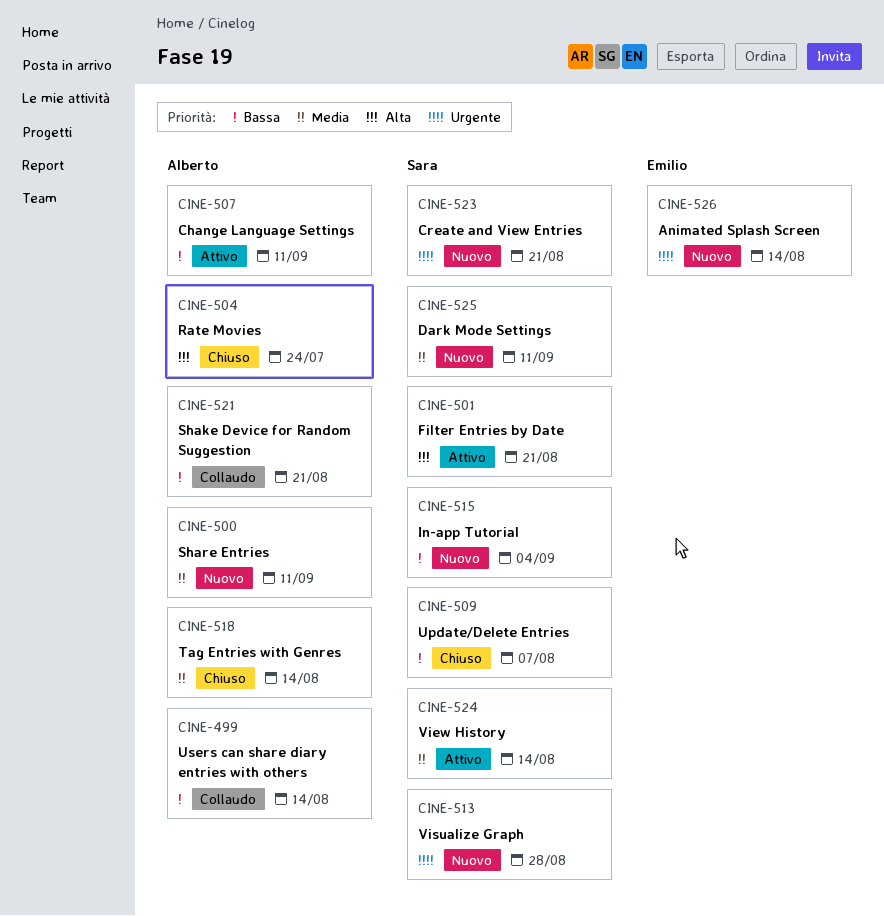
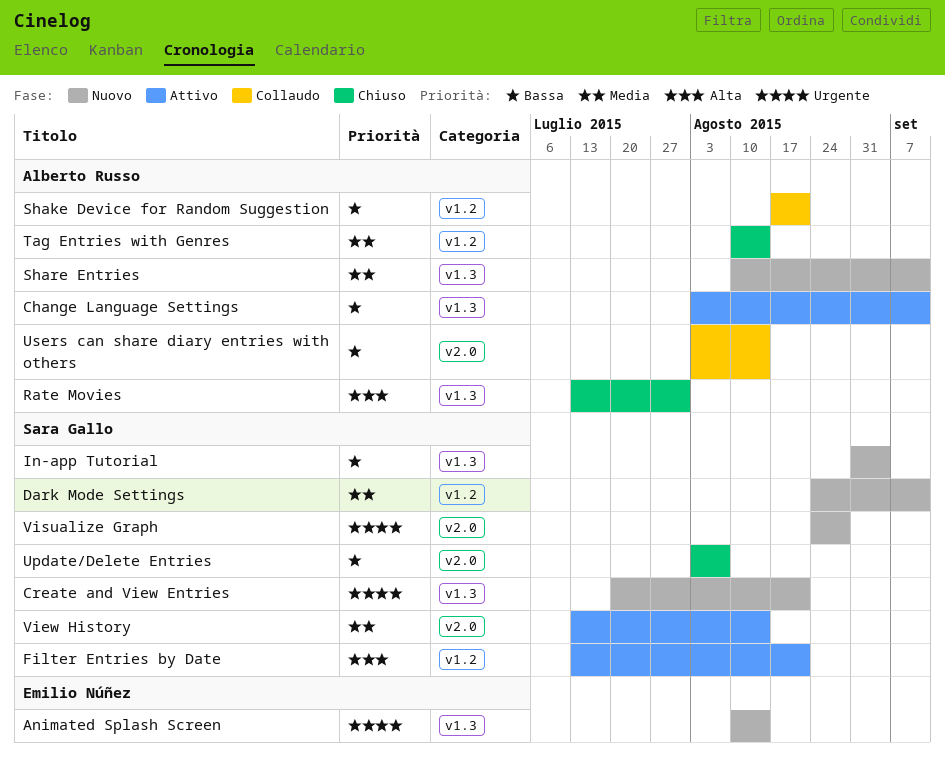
Rate Movies, due: Jul 24 -> Jul 31

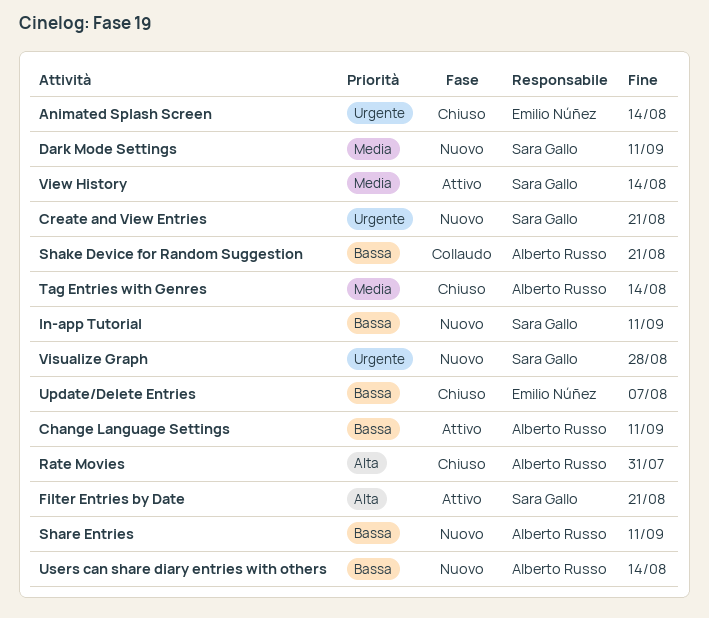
Animated Splash Screen, status: Nuovo -> Chiuso
In-app Tutorial, due: Sep 4 -> Sep 11
Share Entries, priority: Media -> Bassa
Update/Delete Entries, owner: Sara Gallo -> Emilio Núñez
Users can share diary entries with others, status: Collaudo -> Nuovo

